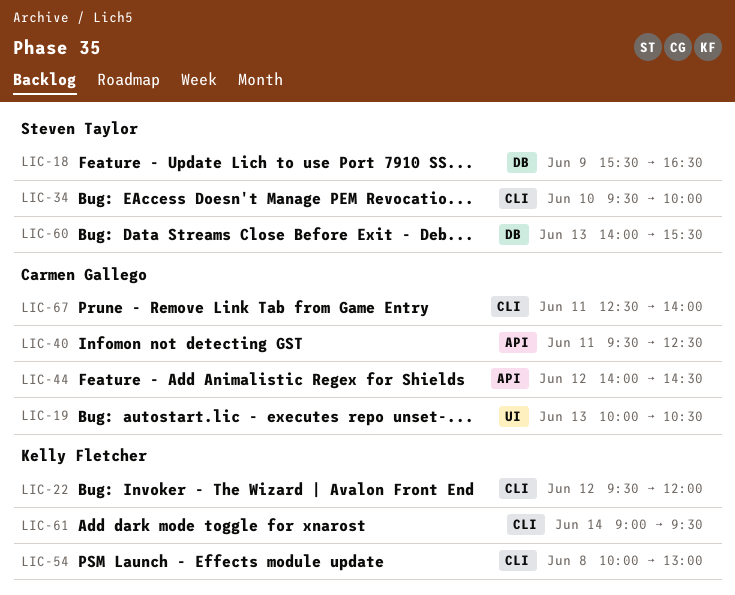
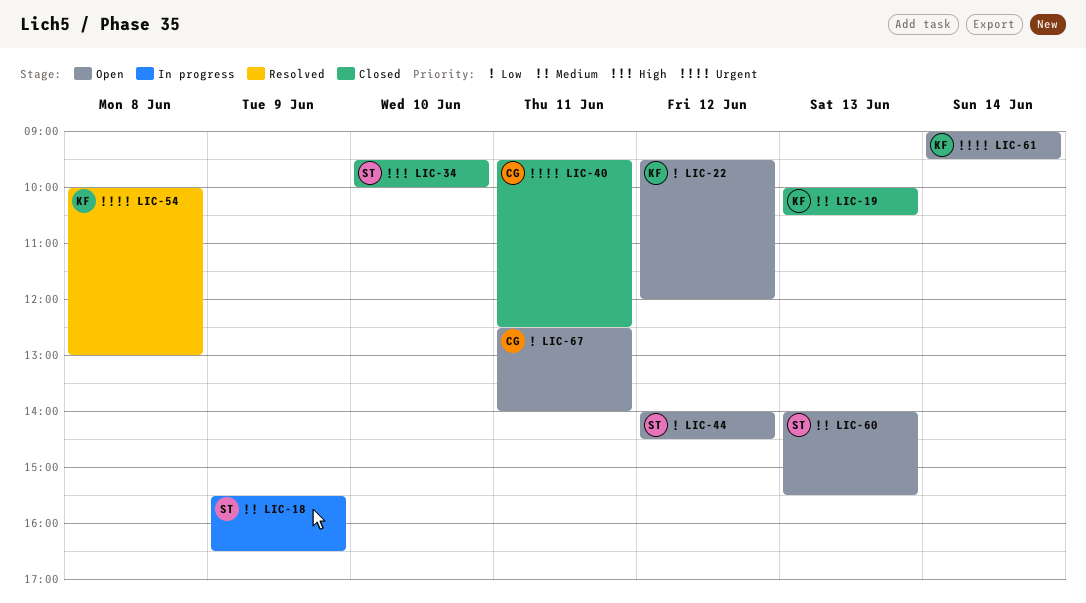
LIC-19, owner: Carmen Gallego -> Kelly Fletcher
LIC-44, owner: Carmen Gallego -> Steven Taylor

